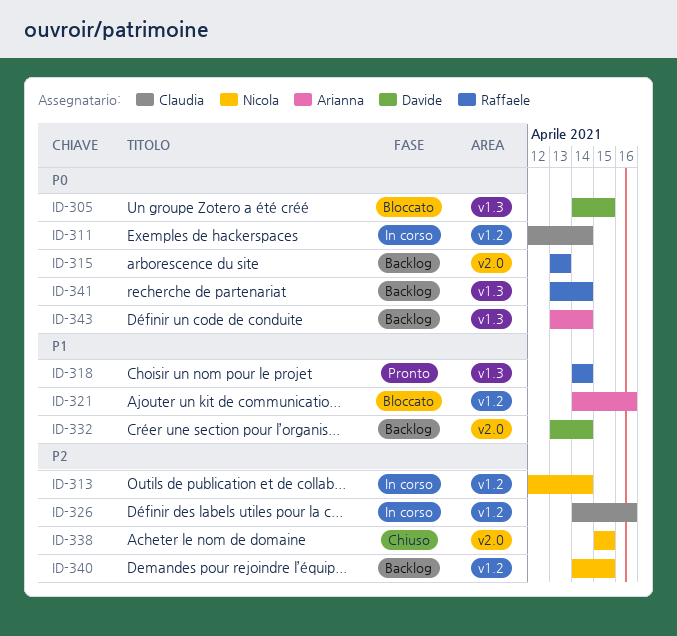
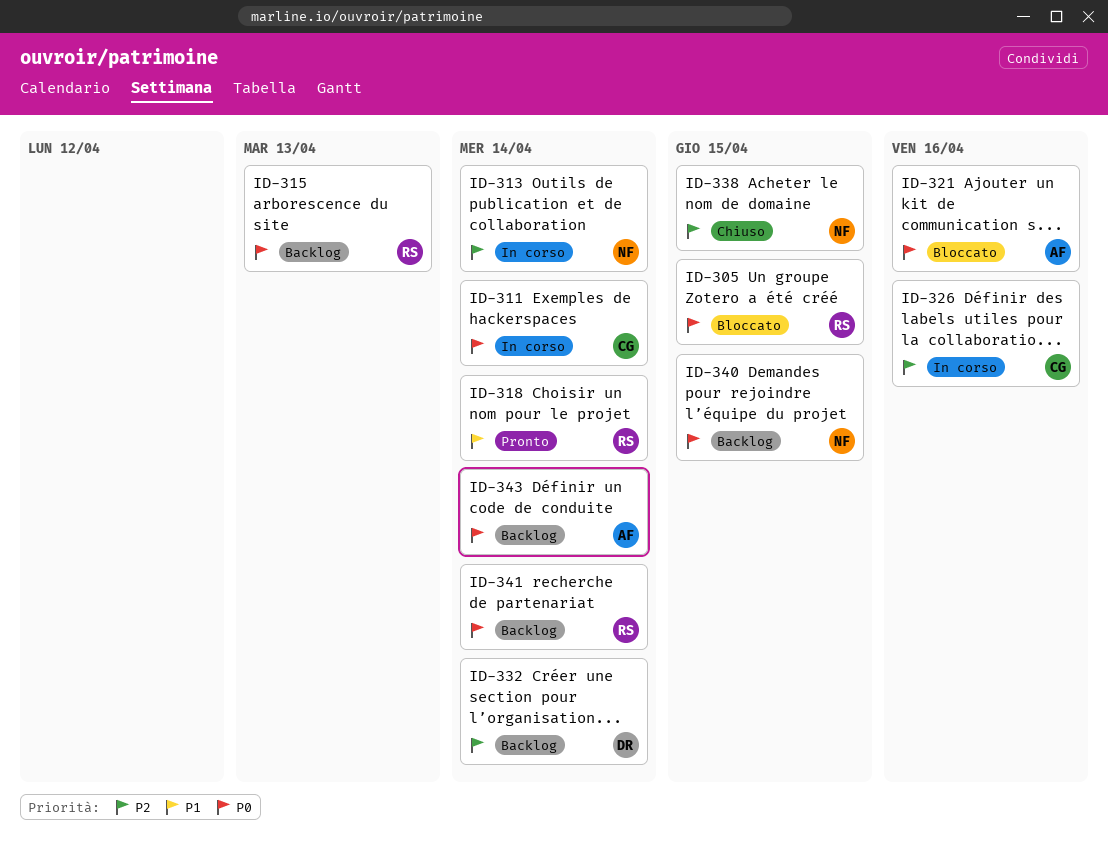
ID-305, owner: Davide -> Raffaele
ID-321, priority: P1 -> P0
ID-332, priority: P1 -> P2
ID-340, priority: P2 -> P0

